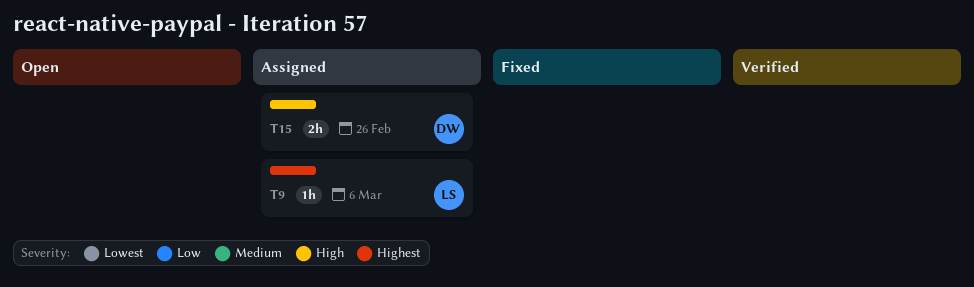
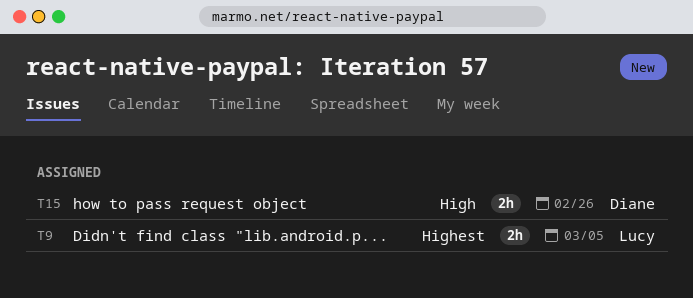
T9, estimate: 1h -> 2h
T9, due: Mar 6 -> Mar 5

